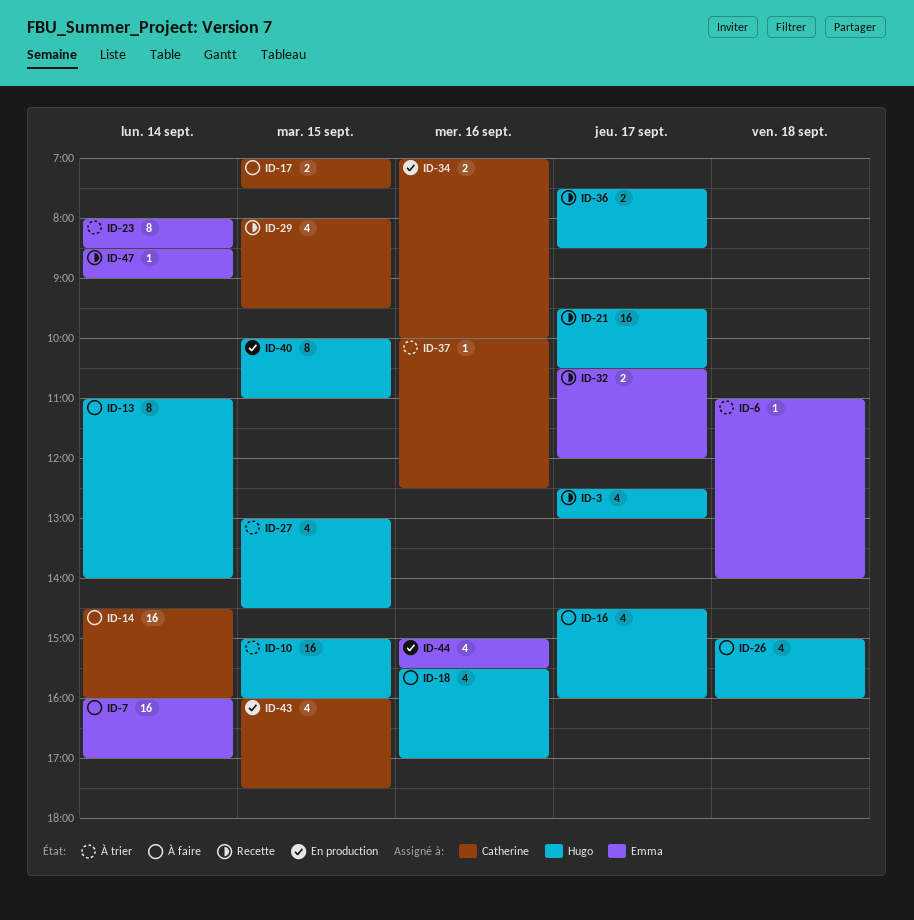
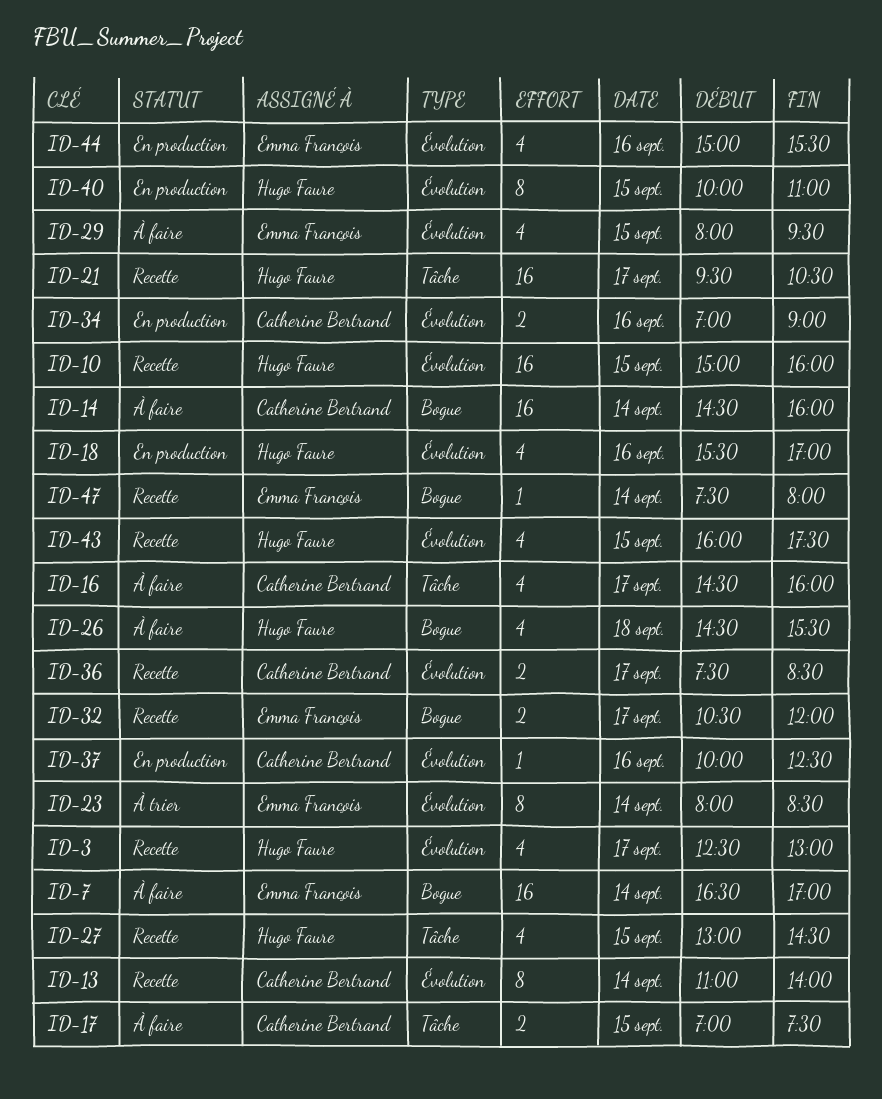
ID-6: present -> none
ID-7, begins: 16:00 -> 16:30
ID-10, status: À trier -> Recette
ID-13, status: À faire -> Recette
ID-13, owner: Hugo Faure -> Catherine Bertrand
ID-16, owner: Hugo Faure -> Catherine Bertrand
ID-18, status: À faire -> En production
ID-26, begins: 15:00 -> 14:30
ID-26, ends: 16:00 -> 15:30
ID-27, status: À trier -> Recette
ID-29, status: Recette -> À faire
ID-29, owner: Catherine Bertrand -> Emma François
ID-34, ends: 10:00 -> 09:00
ID-36, owner: Hugo Faure -> Catherine Bertrand
ID-37, status: À trier -> En production
ID-43, status: En production -> Recette
ID-43, owner: Catherine Bertrand -> Hugo Faure
ID-47, begins: 08:30 -> 07:30
ID-47, ends: 09:00 -> 08:00

